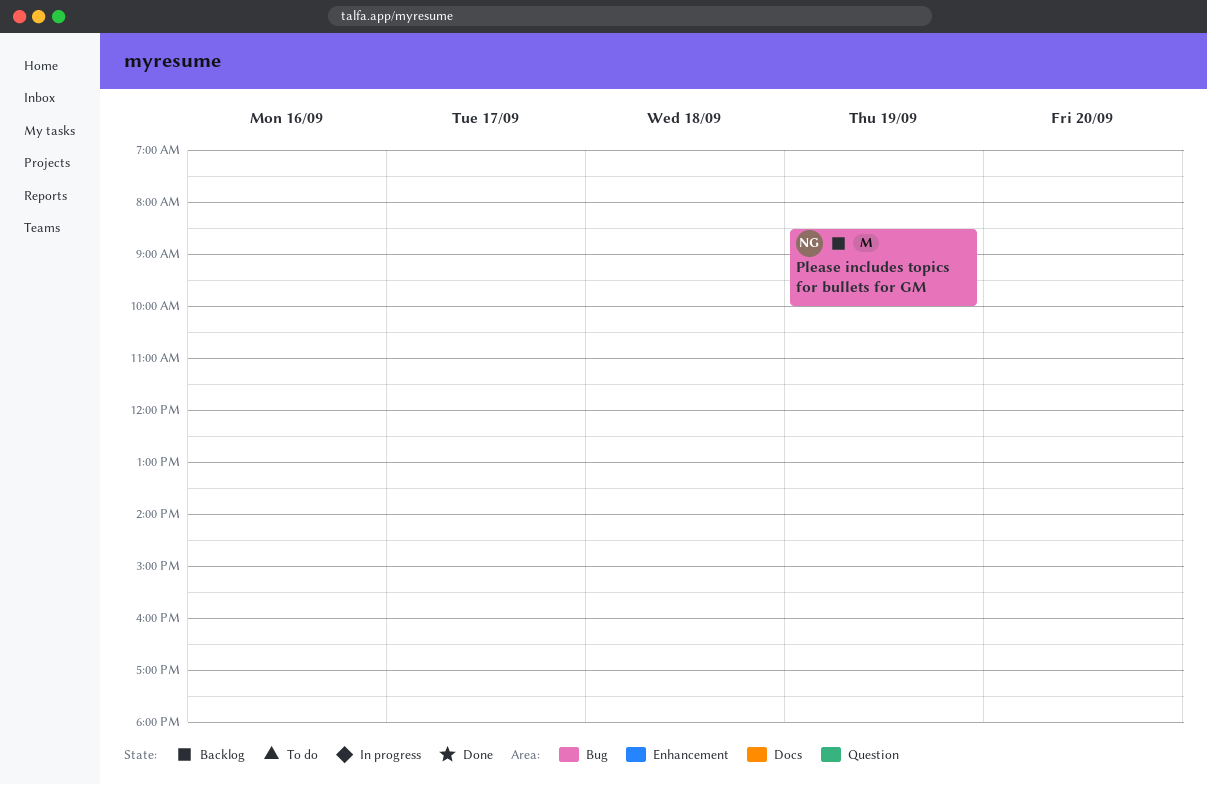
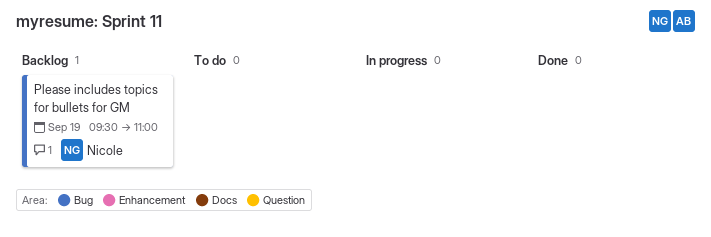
Please includes topics for bullets for GM, begins: 08:30 -> 09:30
Please includes topics for bullets for GM, ends: 10:00 -> 11:00

